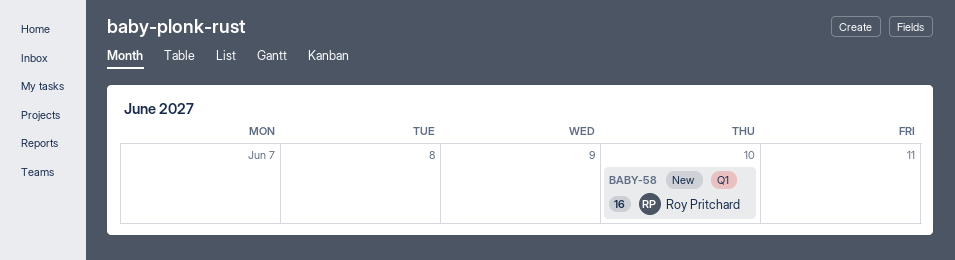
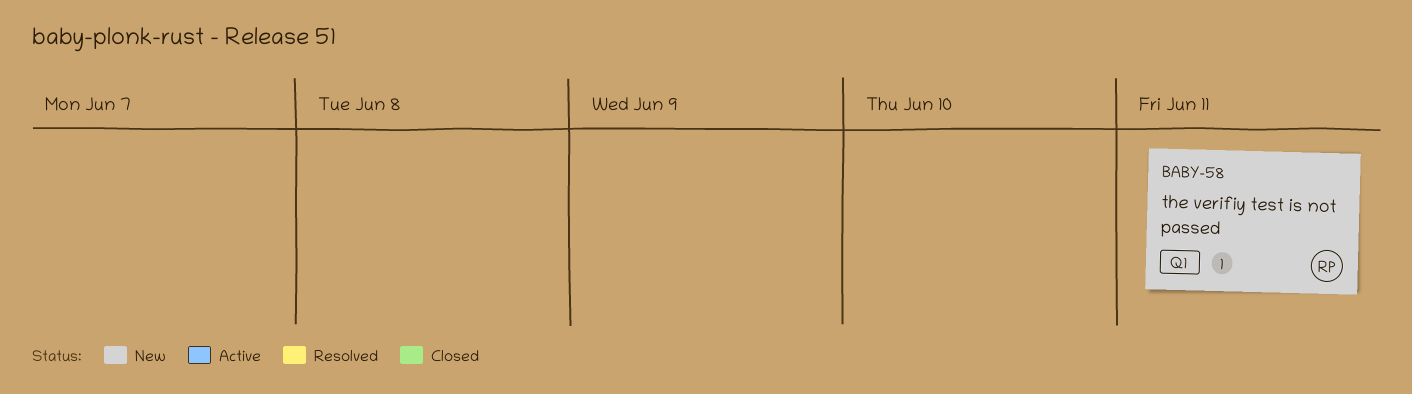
BABY-58, estimate: 16 -> 1
BABY-58, due: Jun 10 -> Jun 11

